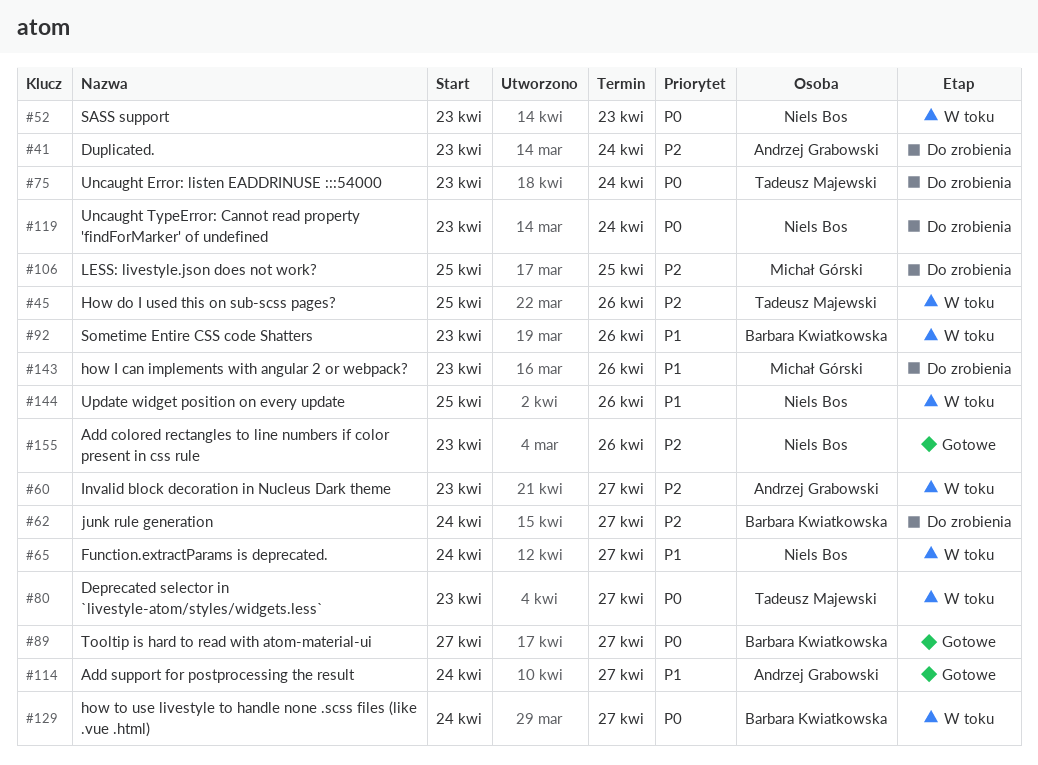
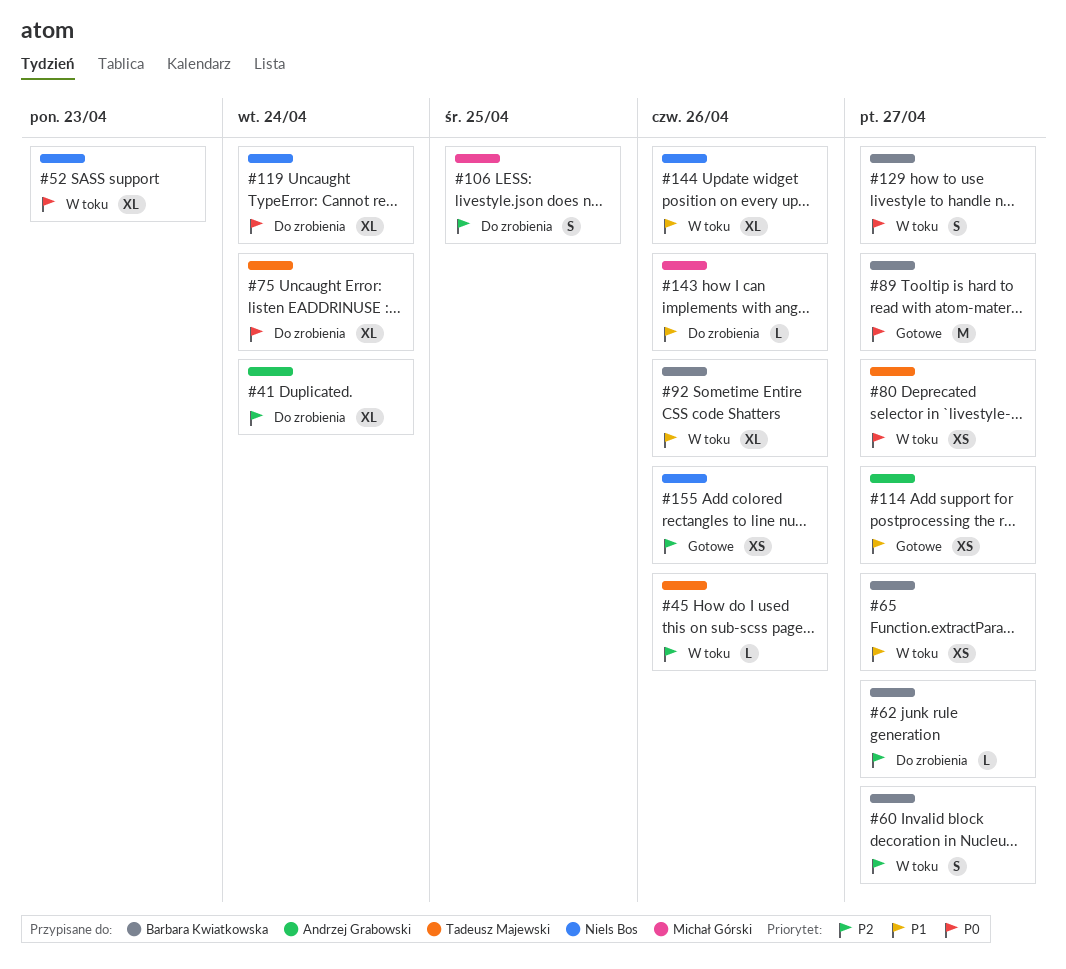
#60, owner: Andrzej Grabowski -> Barbara Kwiatkowska
#65, owner: Niels Bos -> Barbara Kwiatkowska

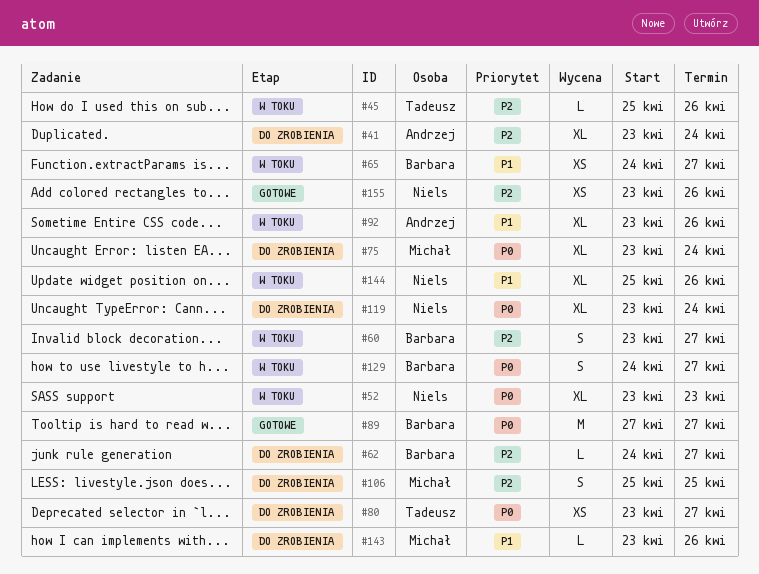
#75, owner: Tadeusz Majewski -> Michał Górski
#80, status: W toku -> Do zrobienia
#92, owner: Barbara Kwiatkowska -> Andrzej Grabowski
#114: present -> none

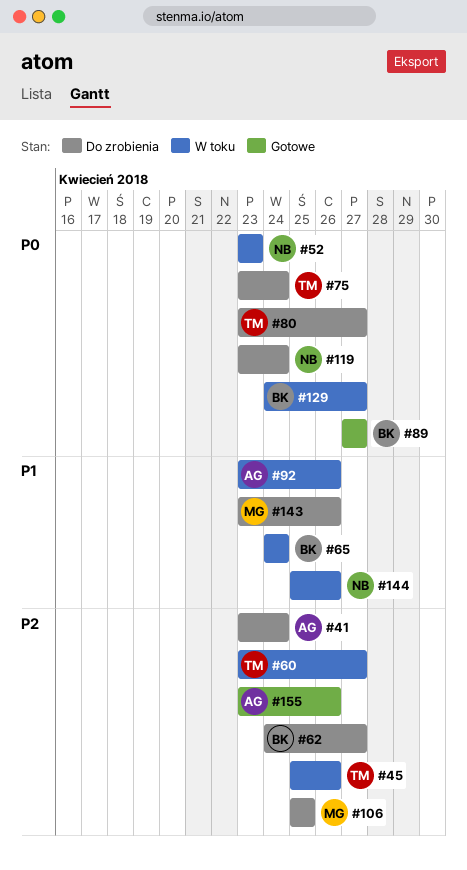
#60, owner: Barbara -> Tadeusz
#65, due: Apr 27 -> Apr 24
#75, owner: Michał -> Tadeusz
#155, owner: Niels -> Andrzej

